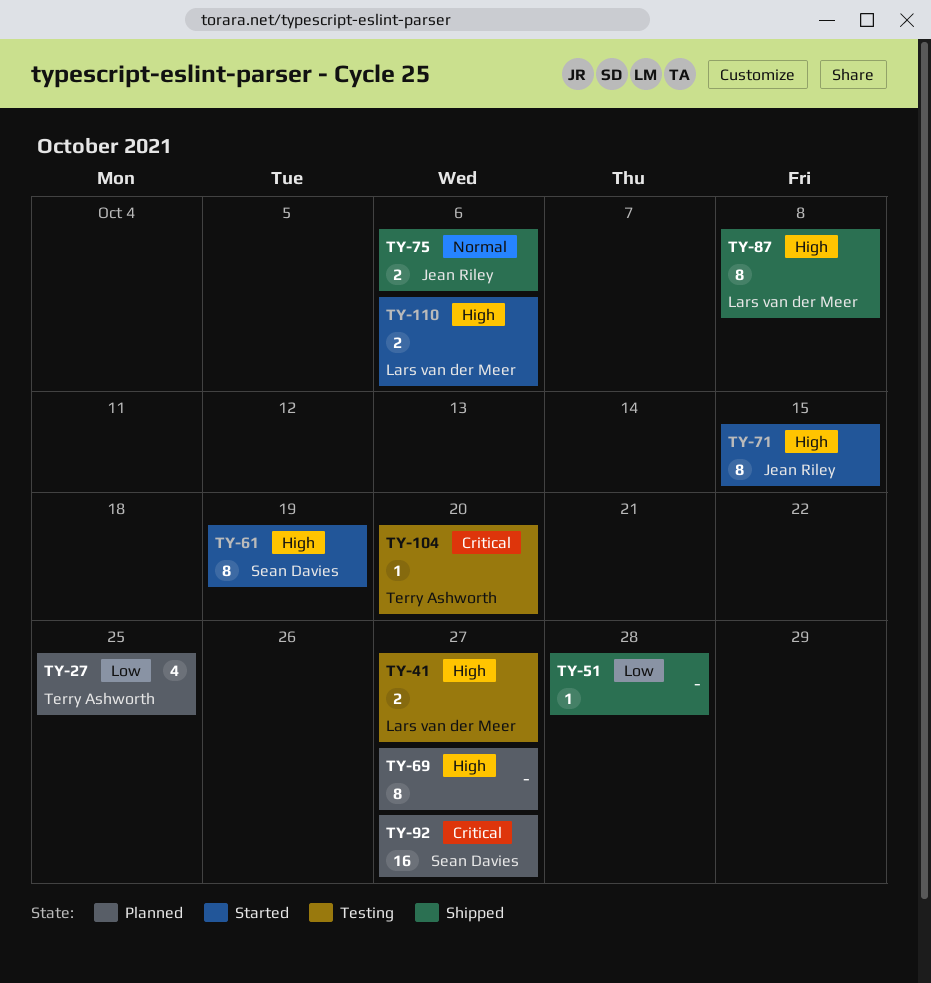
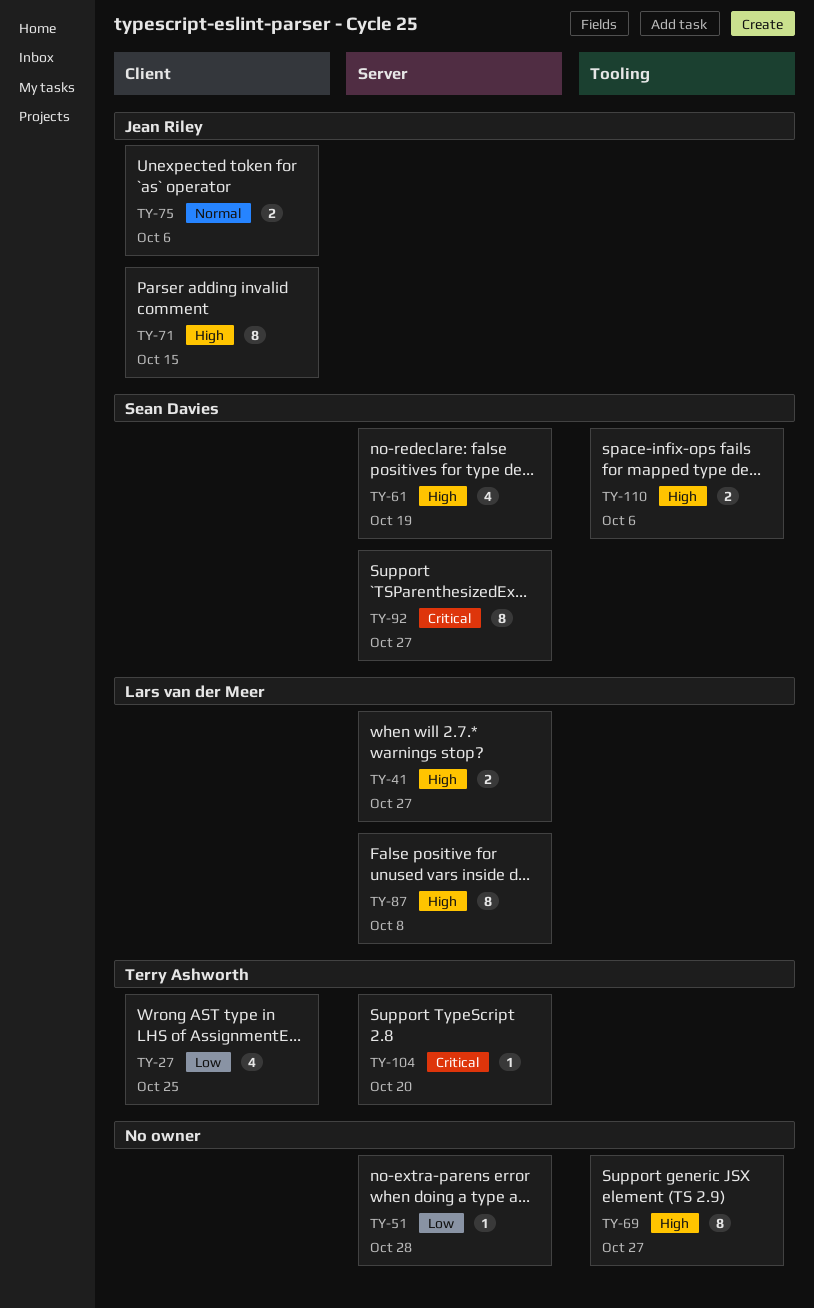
TY-61, estimate: 8 -> 4
TY-92, estimate: 16 -> 8
TY-110, owner: Lars van der Meer -> Sean Davies

